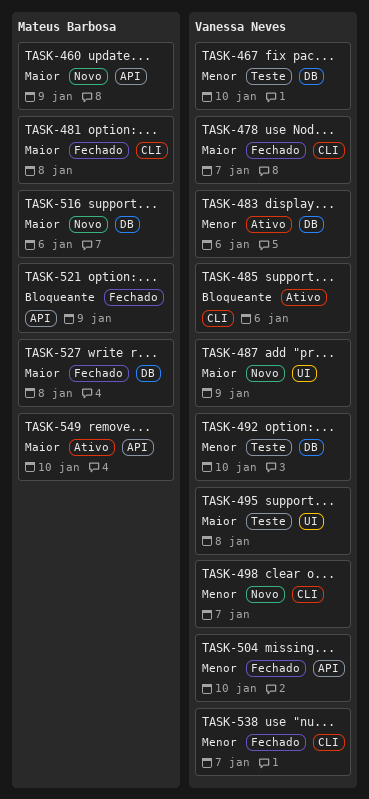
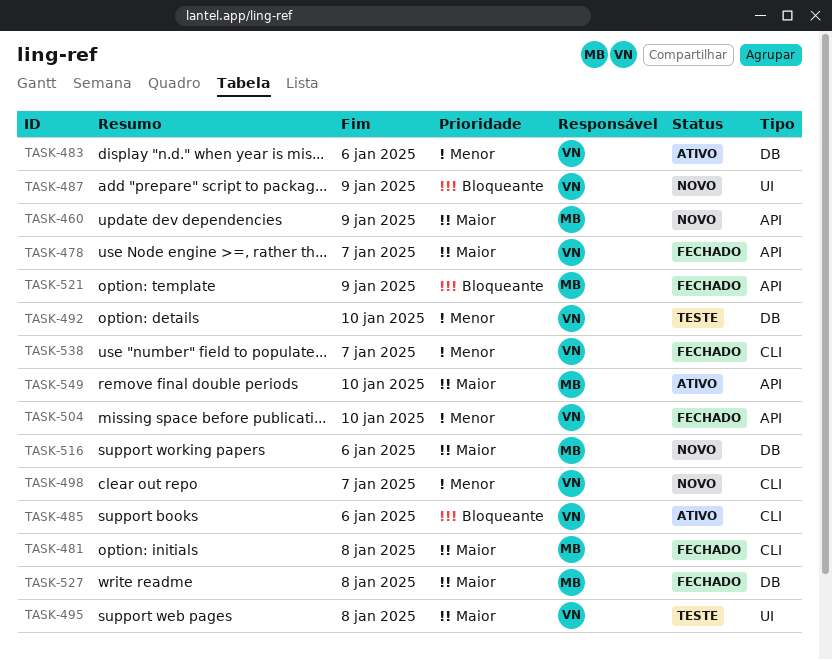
TASK-467: present -> none
TASK-478, label: CLI -> API
TASK-487, priority: Maior -> Bloqueante

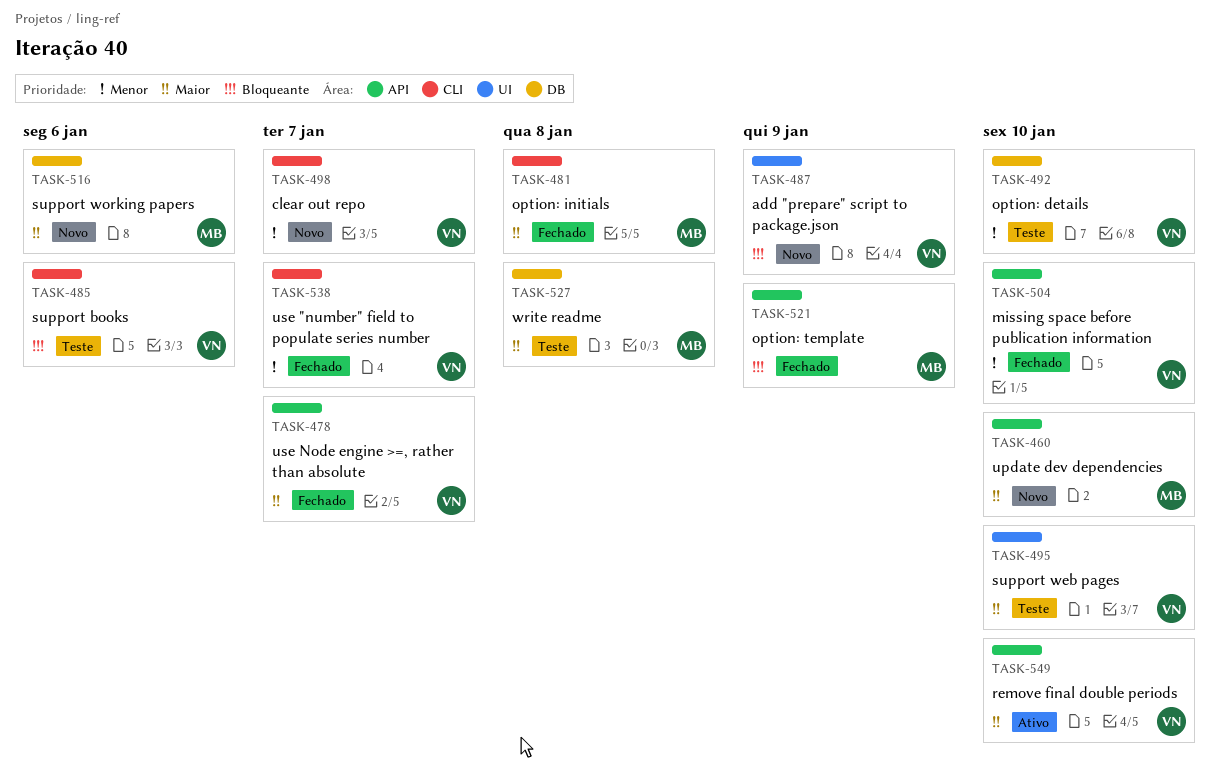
TASK-460, due: Jan 9 -> Jan 10
TASK-483: present -> none
TASK-485, status: Ativo -> Teste
TASK-495, due: Jan 8 -> Jan 10
TASK-527, status: Fechado -> Teste
TASK-549, owner: MB -> VN

